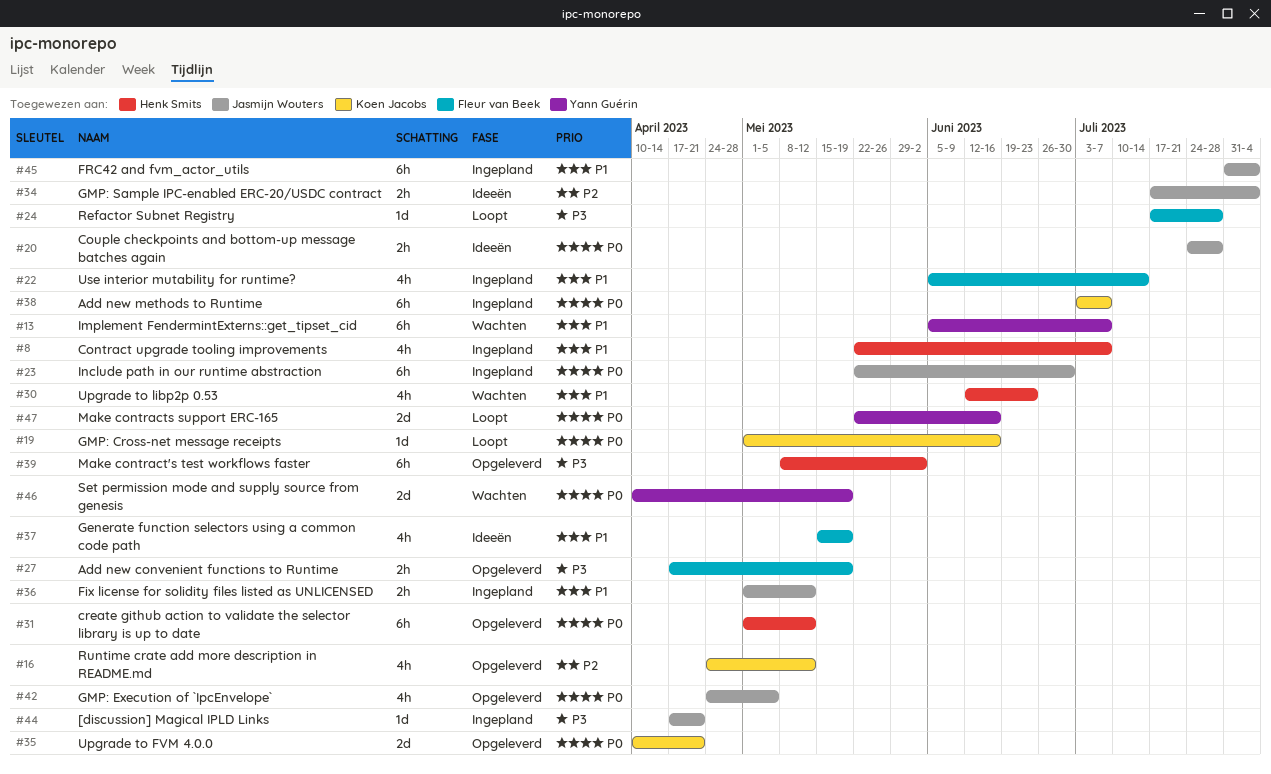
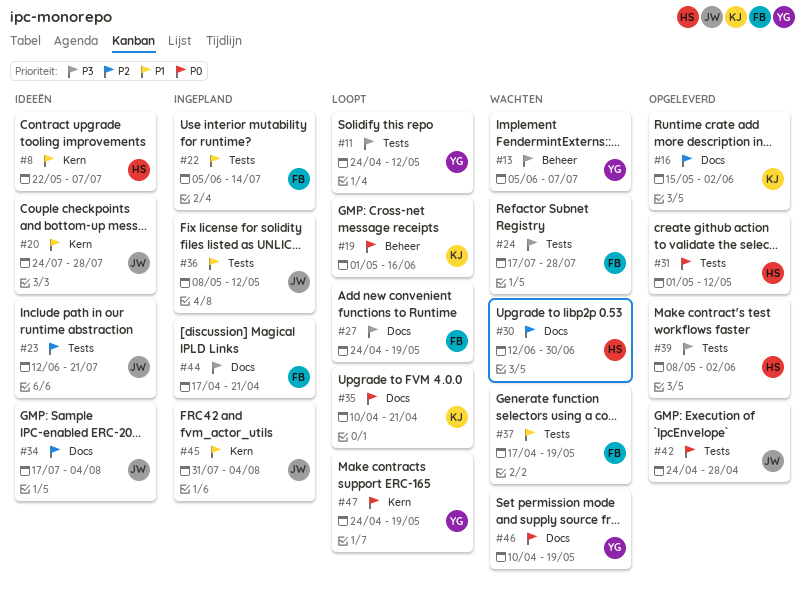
#8, status: Ingepland -> Ideeën
#11: none -> present
#13, priority: P1 -> P3
#16, start: Apr 24 -> May 15
#16, due: May 12 -> Jun 2
#20, priority: P0 -> P1
#23, status: Ingepland -> Ideeën
#23, priority: P0 -> P2
#23, start: May 22 -> Jun 12
#23, due: Jun 30 -> Jul 21
#24, status: Loopt -> Wachten
#27, status: Opgeleverd -> Loopt
#27, start: Apr 17 -> Apr 24
#30, priority: P1 -> P2
#30, due: Jun 23 -> Jun 30
#35, status: Opgeleverd -> Loopt
#36, start: May 1 -> May 8
#37, status: Ideeën -> Wachten
#37, start: May 15 -> Apr 17
#38: present -> none
#42, due: May 5 -> Apr 28
#44, owner: Jasmijn Wouters -> Fleur van Beek
#47, start: May 22 -> Apr 24
#47, due: Jun 16 -> May 19

